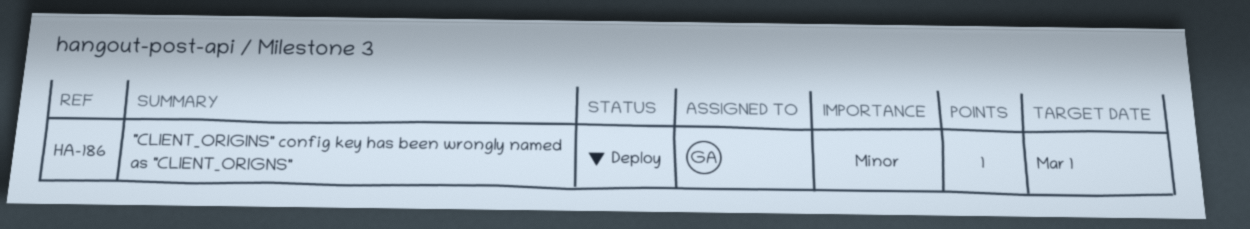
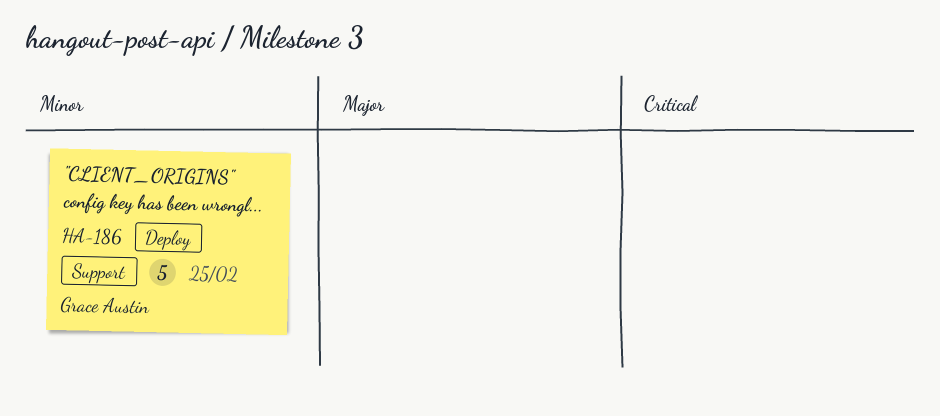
HA-186, estimate: 1 -> 5
HA-186, due: Mar 1 -> Feb 25

